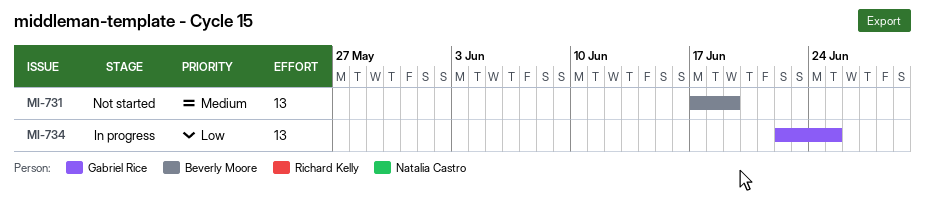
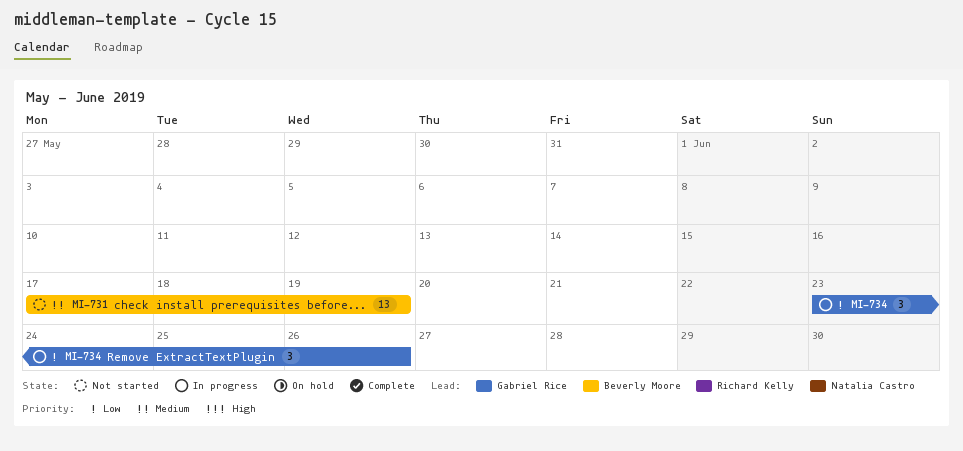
MI-734, estimate: 13 -> 3
MI-734, start: Jun 22 -> Jun 23
MI-734, due: Jun 25 -> Jun 26

